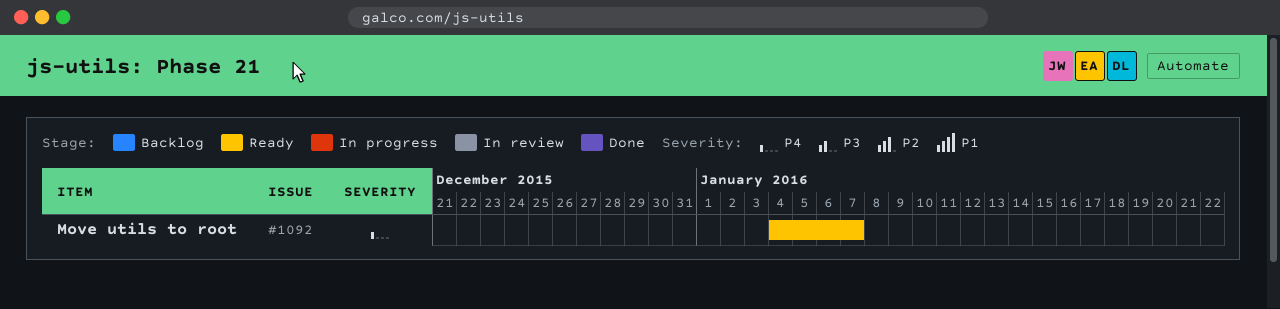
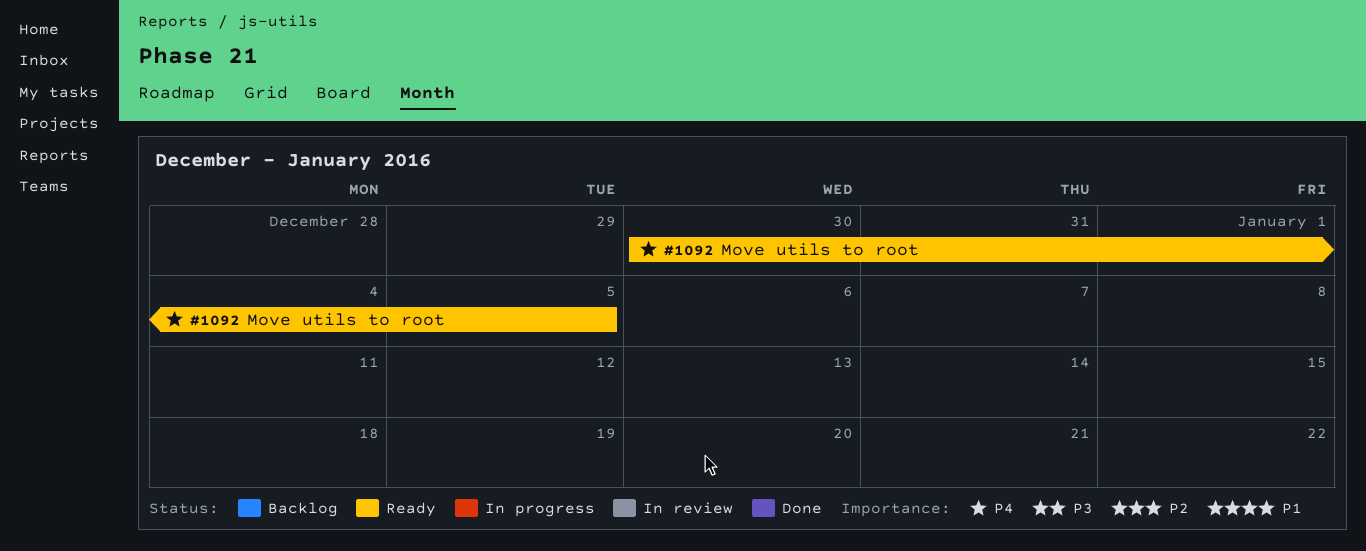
#1092, start: Jan 4 -> Dec 30
#1092, due: Jan 7 -> Jan 5

